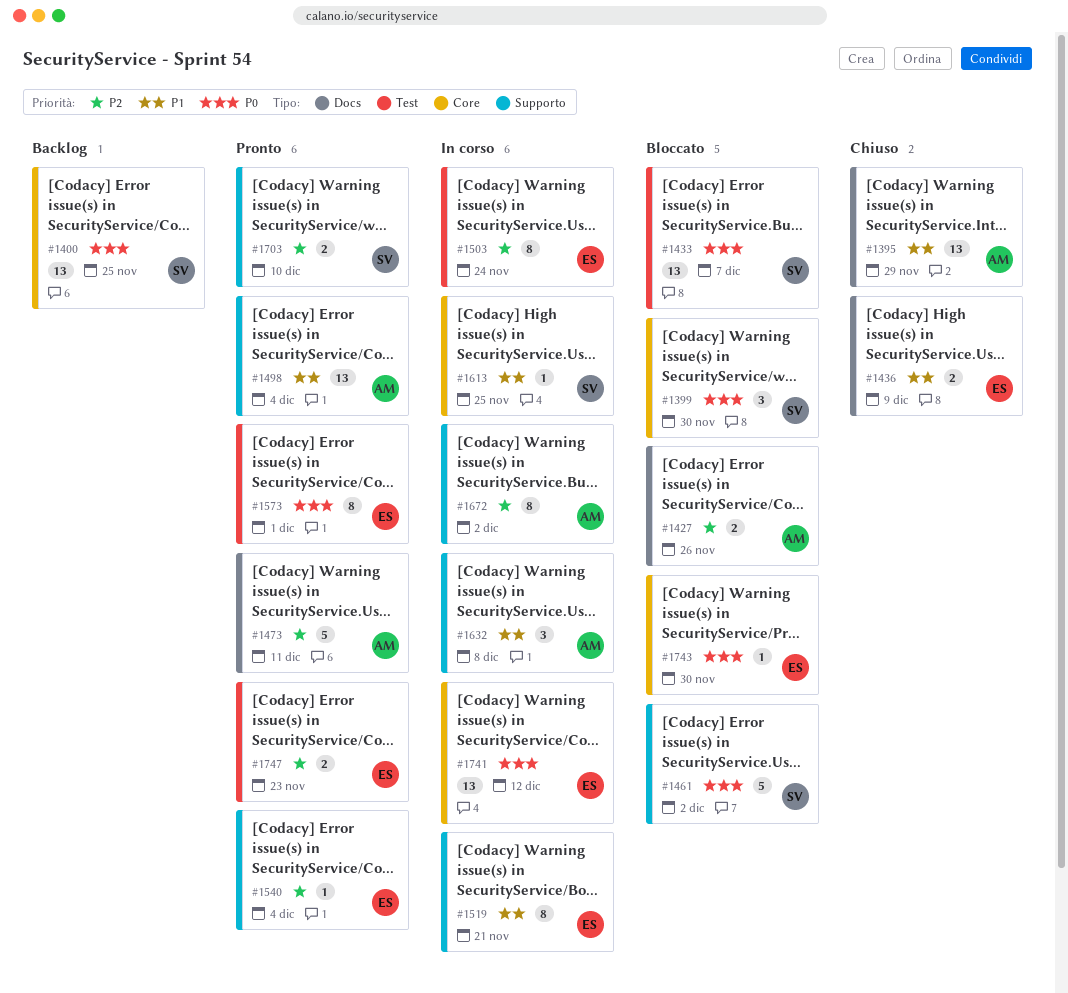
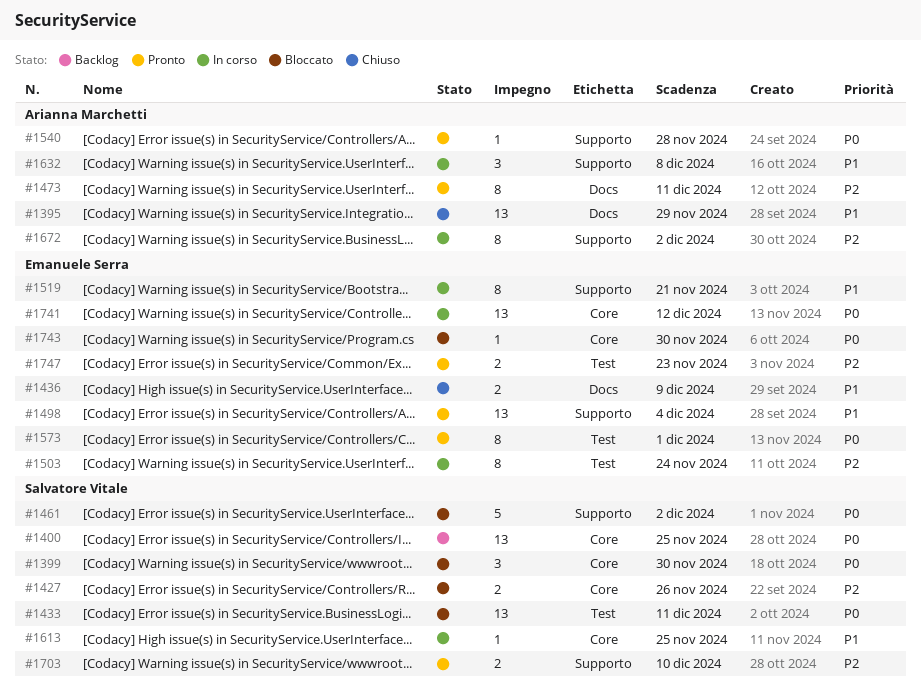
#1427, owner: Arianna Marchetti -> Salvatore Vitale
#1427, label: Docs -> Core
#1433, due: Dec 7 -> Dec 11
#1473, estimate: 5 -> 8
#1498, owner: Arianna Marchetti -> Emanuele Serra
#1540, owner: Emanuele Serra -> Arianna Marchetti
#1540, priority: P2 -> P0
#1540, due: Dec 4 -> Nov 28

